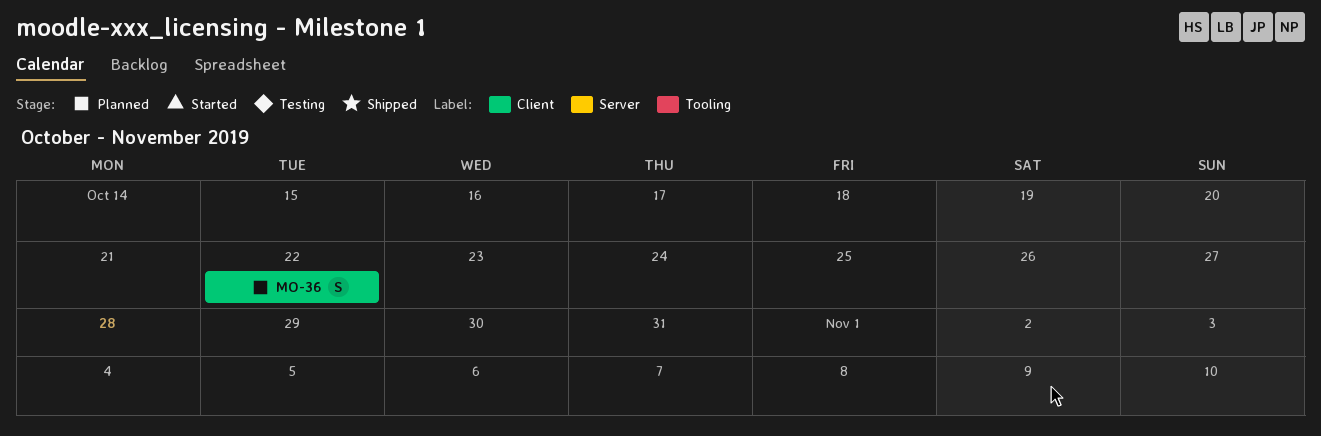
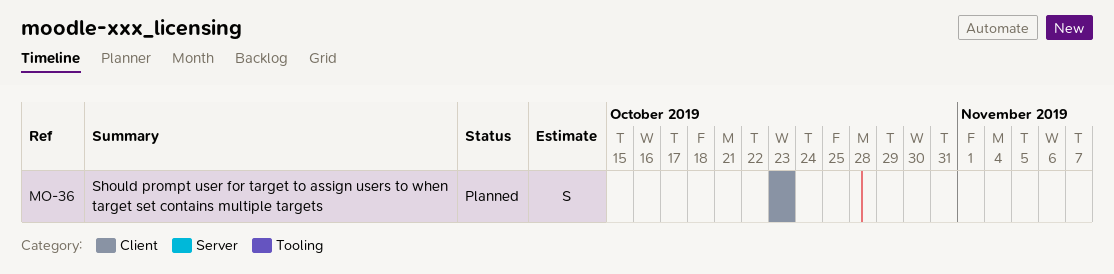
MO-36, start: Oct 22 -> Oct 23
MO-36, due: Oct 22 -> Oct 23

